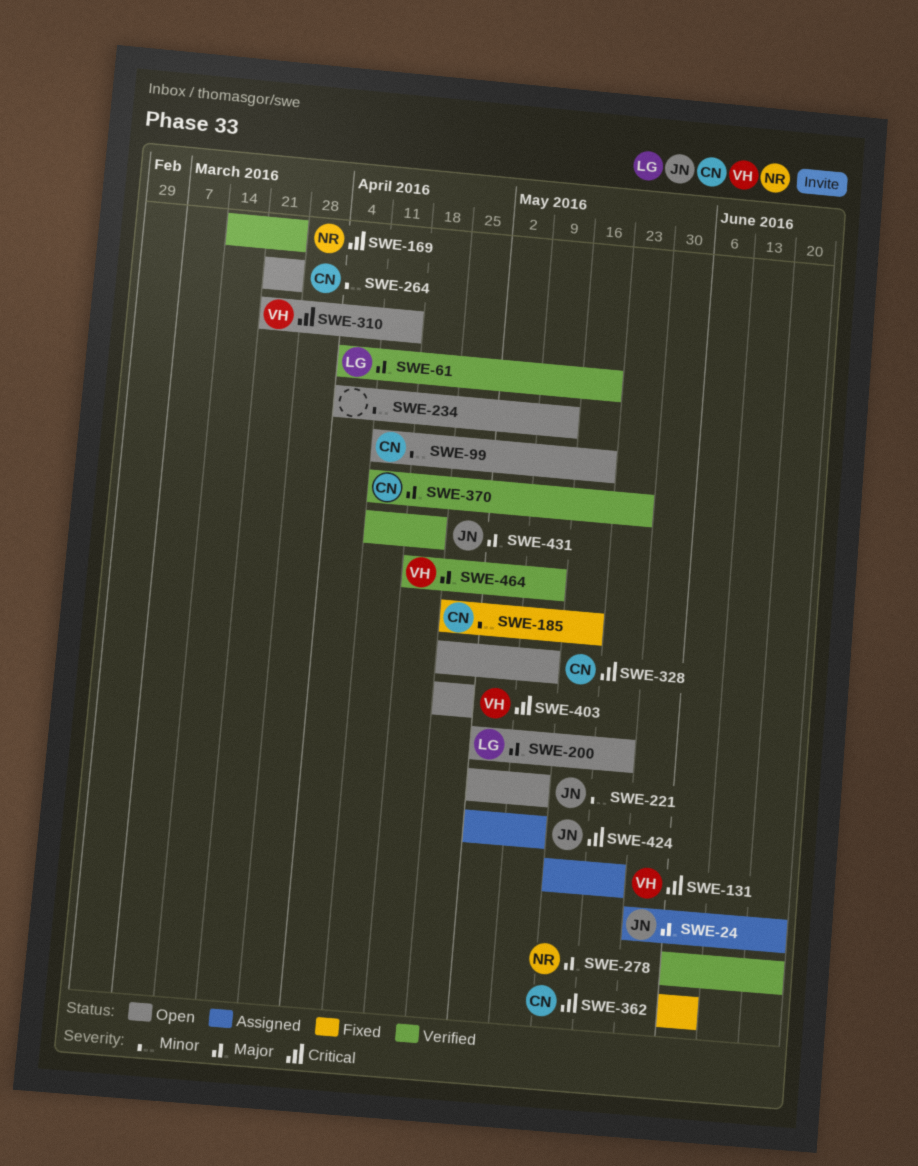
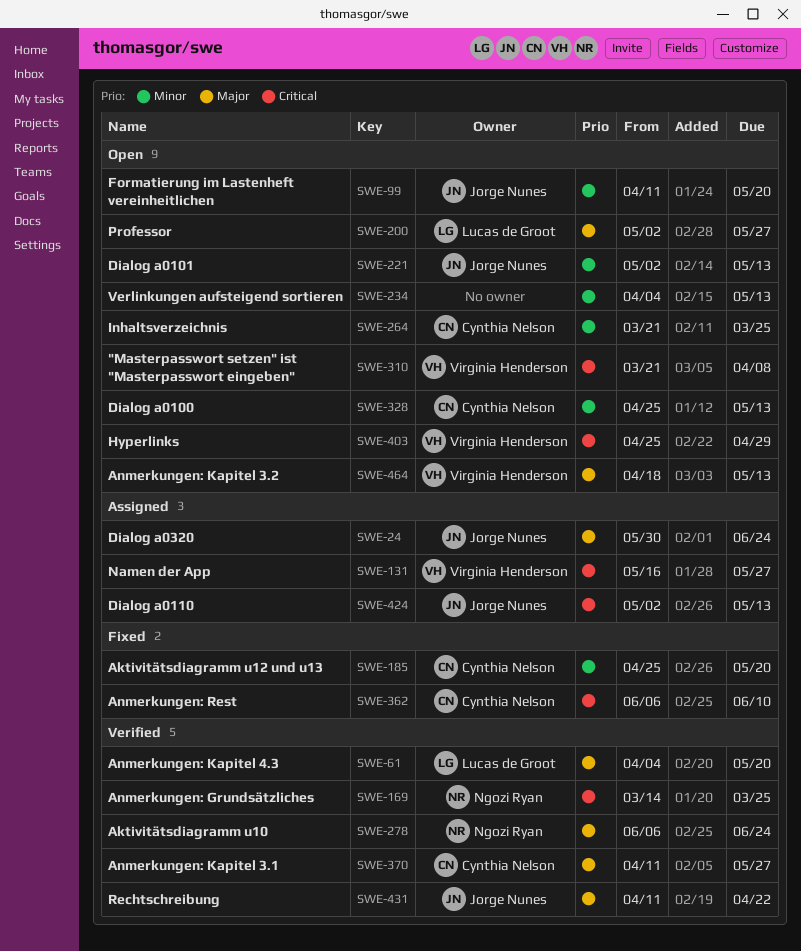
SWE-99, owner: Cynthia Nelson -> Jorge Nunes
SWE-310, due: Apr 15 -> Apr 8
SWE-328, priority: Critical -> Minor
SWE-464, status: Verified -> Open

